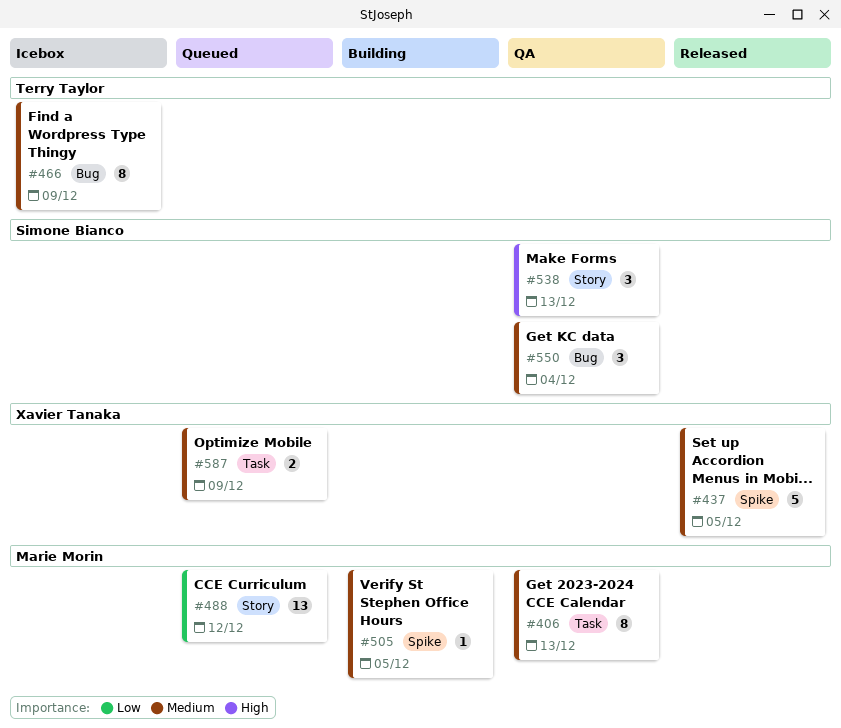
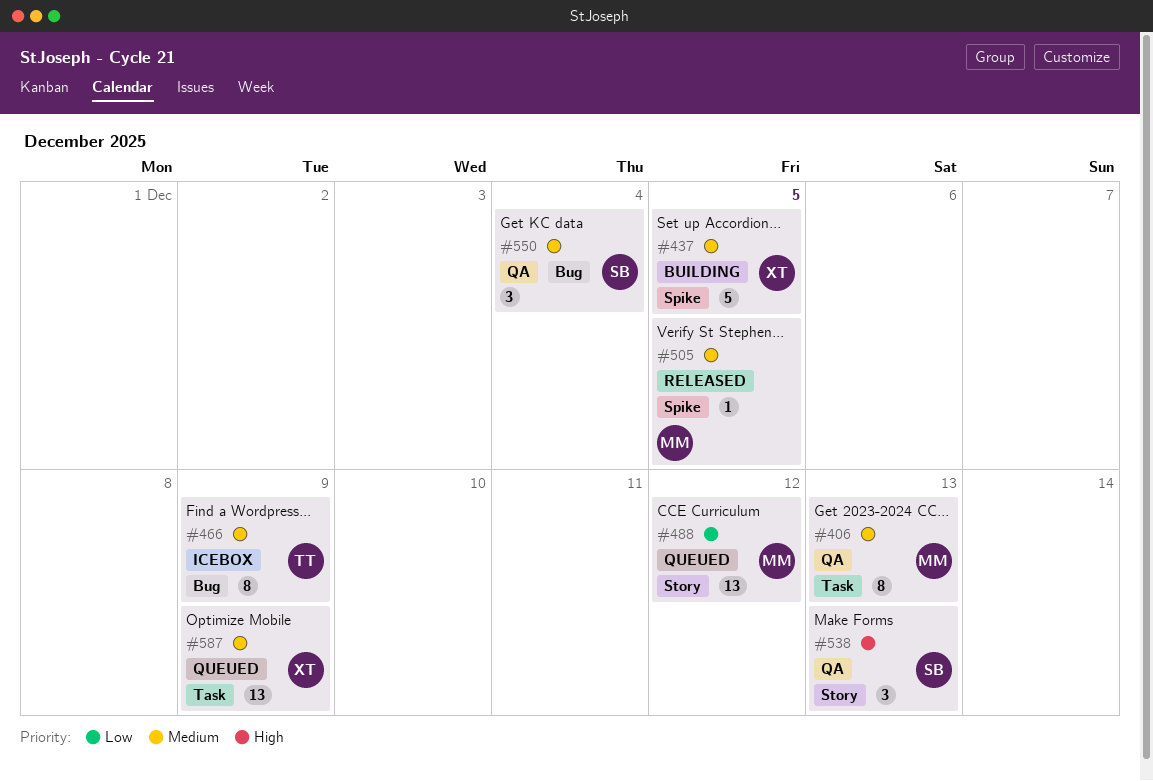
#437, status: Released -> Building
#505, status: Building -> Released
#587, estimate: 2 -> 13

